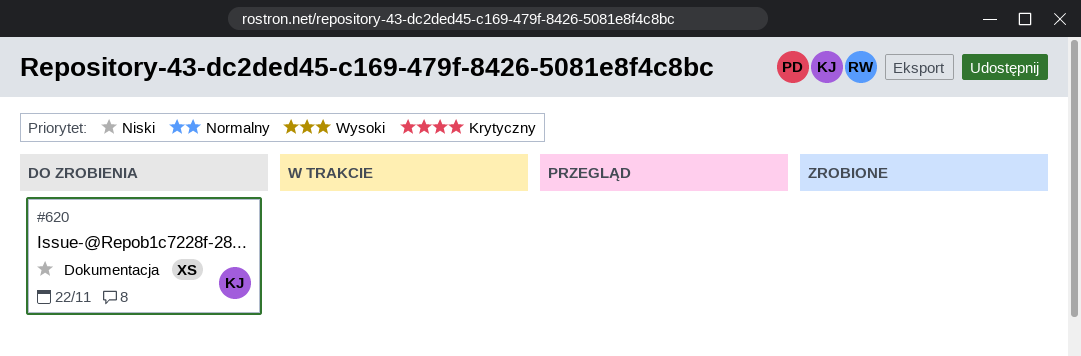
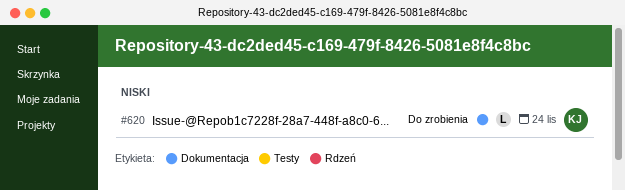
#620, estimate: XS -> L
#620, due: Nov 22 -> Nov 24

